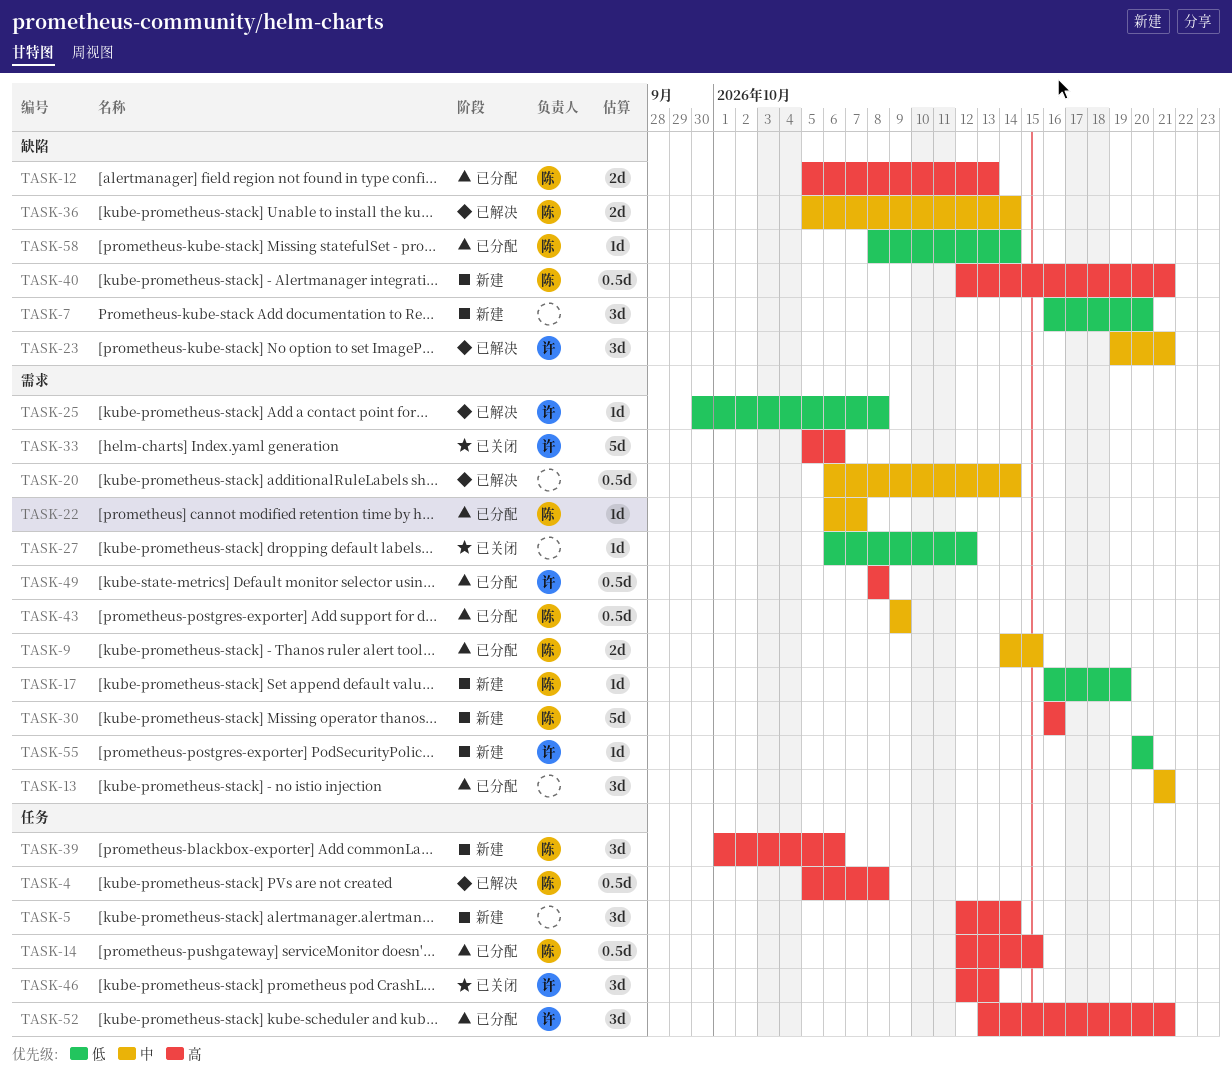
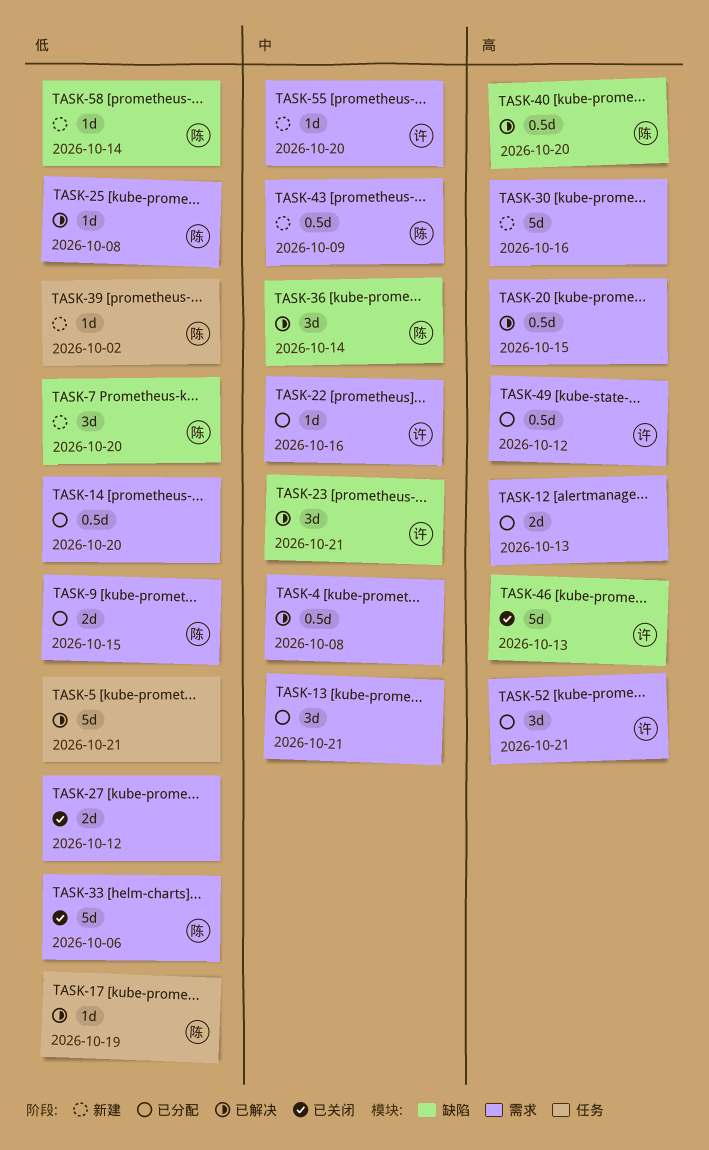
TASK-4, owner: 陈 -> none
TASK-4, priority: 高 -> 中
TASK-4, label: 任务 -> 需求
TASK-5, status: 新建 -> 已解决
TASK-5, priority: 高 -> 低
TASK-5, estimate: 3d -> 5d
TASK-5, due: Oct 14 -> Oct 21
TASK-7, owner: none -> 陈
TASK-9, priority: 中 -> 低
TASK-12, owner: 陈 -> none
TASK-12, label: 缺陷 -> 需求
TASK-14, owner: 陈 -> none
TASK-14, priority: 高 -> 低
TASK-14, label: 任务 -> 需求
TASK-14, due: Oct 15 -> Oct 20
TASK-17, status: 新建 -> 已解决
TASK-17, label: 需求 -> 任务
TASK-20, priority: 中 -> 高
TASK-20, due: Oct 14 -> Oct 15
TASK-22, owner: 陈 -> 许
TASK-22, due: Oct 7 -> Oct 16
TASK-25, owner: 许 -> 陈
TASK-27, estimate: 1d -> 2d
TASK-30, owner: 陈 -> none
TASK-33, owner: 许 -> 陈
TASK-33, priority: 高 -> 低
TASK-36, estimate: 2d -> 3d
TASK-39, priority: 高 -> 低
TASK-39, estimate: 3d -> 1d
TASK-39, due: Oct 6 -> Oct 2
TASK-40, status: 新建 -> 已解决
TASK-40, due: Oct 21 -> Oct 20
TASK-43, status: 已分配 -> 新建
TASK-46, label: 任务 -> 缺陷
TASK-46, estimate: 3d -> 5d
TASK-49, due: Oct 8 -> Oct 12
TASK-52, label: 任务 -> 需求
TASK-55, priority: 低 -> 中
TASK-58, status: 已分配 -> 新建

